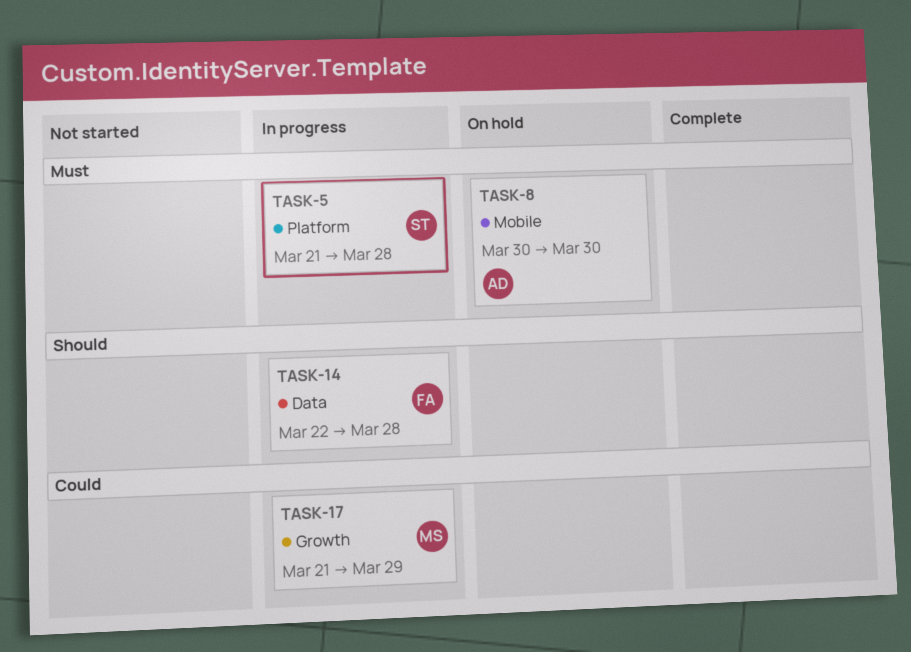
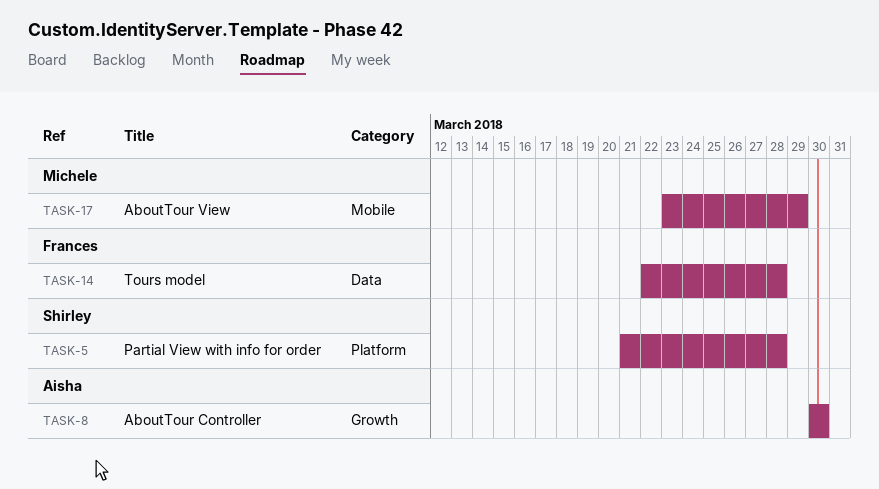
TASK-8, label: Mobile -> Growth
TASK-17, label: Growth -> Mobile
TASK-17, start: Mar 21 -> Mar 23

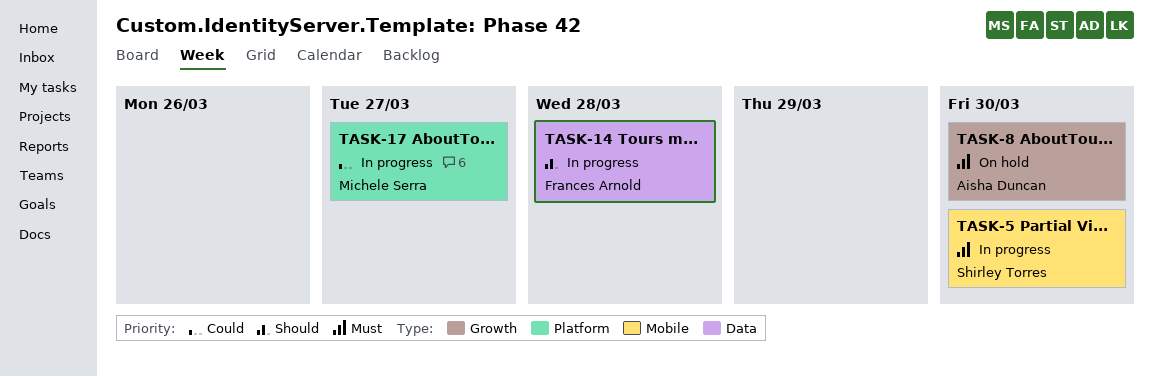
TASK-5, label: Platform -> Mobile
TASK-5, due: Mar 28 -> Mar 30
TASK-17, label: Mobile -> Platform
TASK-17, due: Mar 29 -> Mar 27

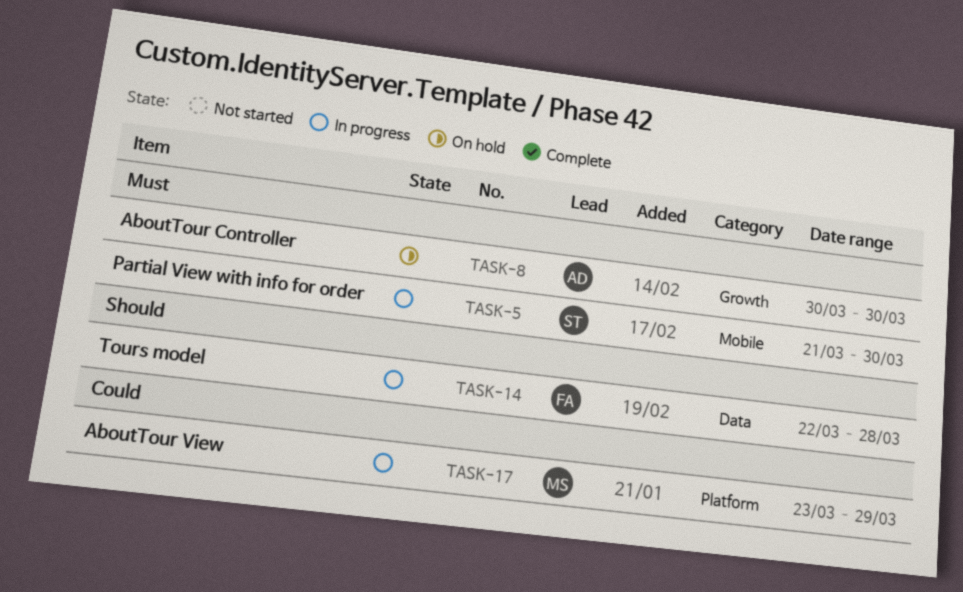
TASK-17, due: Mar 27 -> Mar 29

